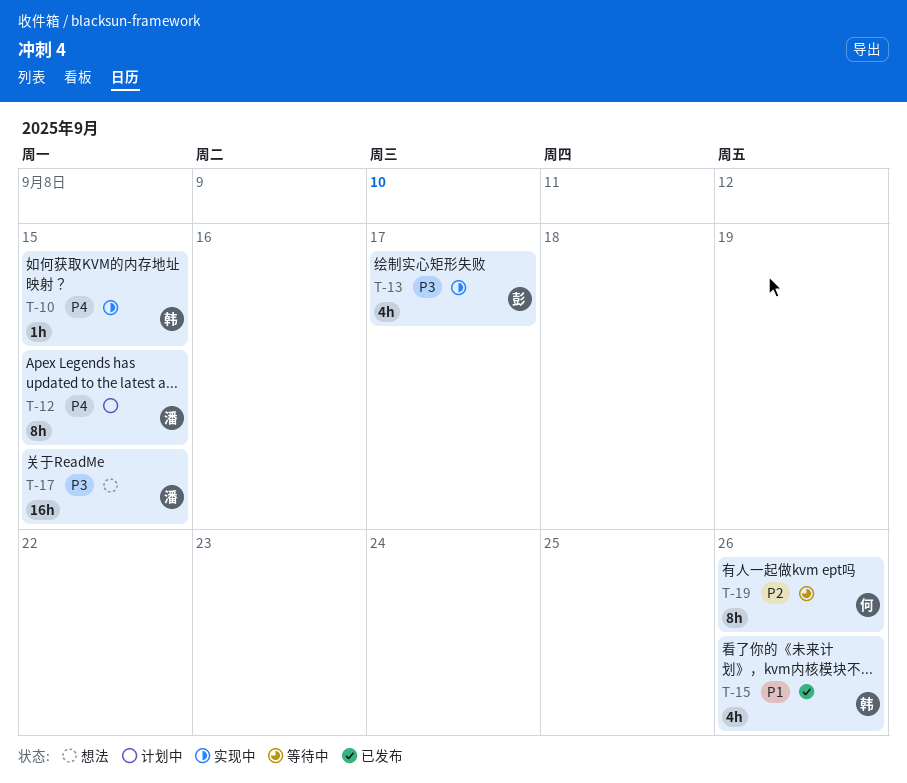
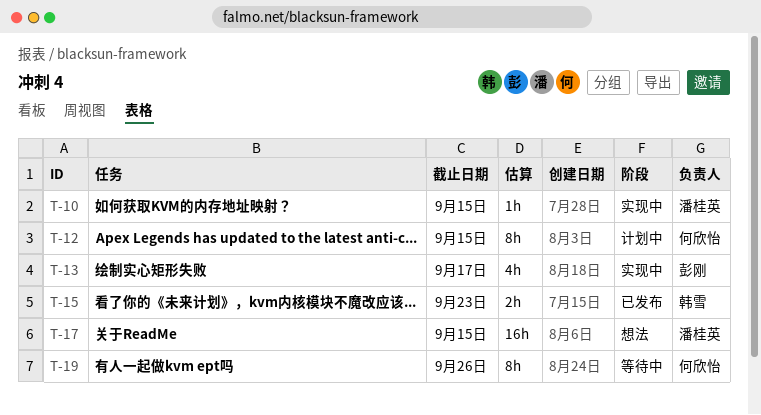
T-10, owner: 韩雪 -> 潘桂英
T-12, owner: 潘桂英 -> 何欣怡
T-15, estimate: 4h -> 2h
T-15, due: Sep 26 -> Sep 23

